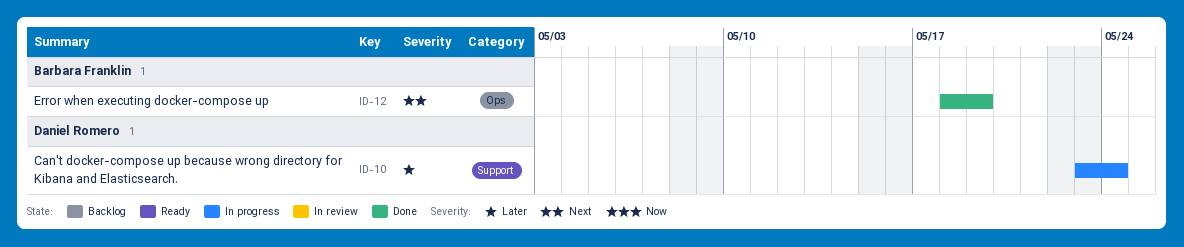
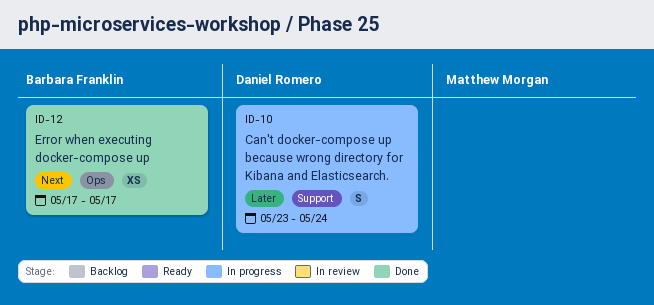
ID-12, start: May 18 -> May 17
ID-12, due: May 19 -> May 17

